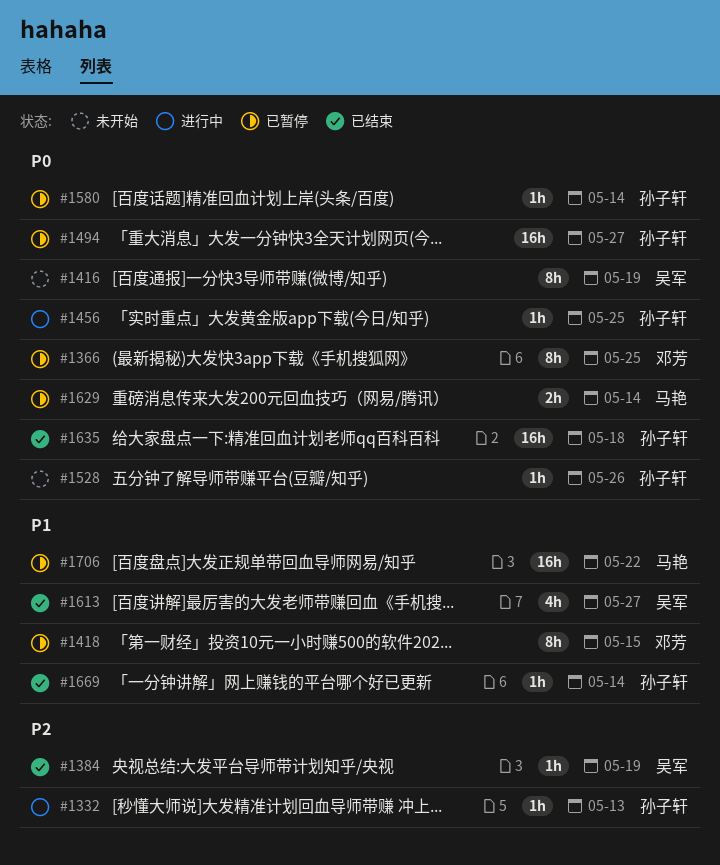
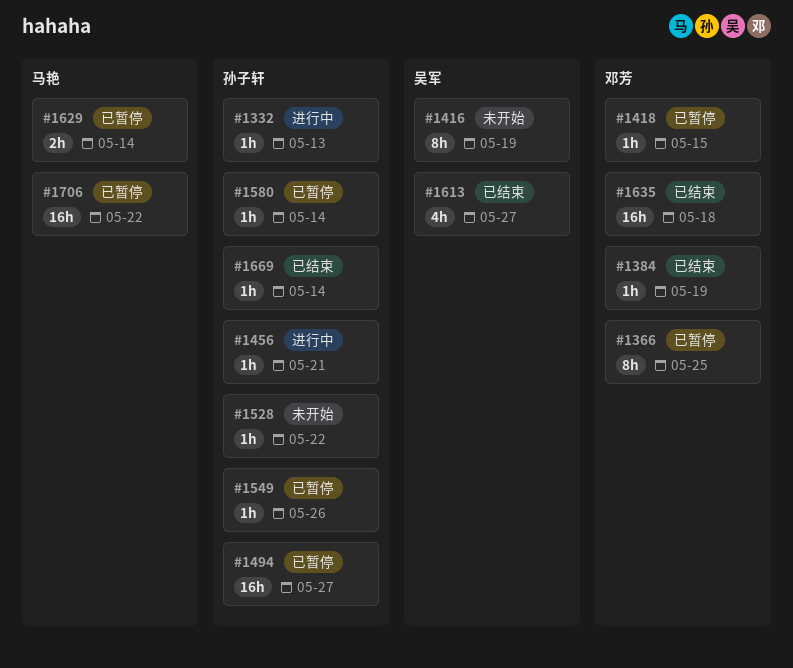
#1384, owner: 吴军 -> 邓芳
#1418, estimate: 8h -> 1h
#1456, due: May 25 -> May 21
#1528, due: May 26 -> May 22
#1549: none -> present
#1635, owner: 孙子轩 -> 邓芳

